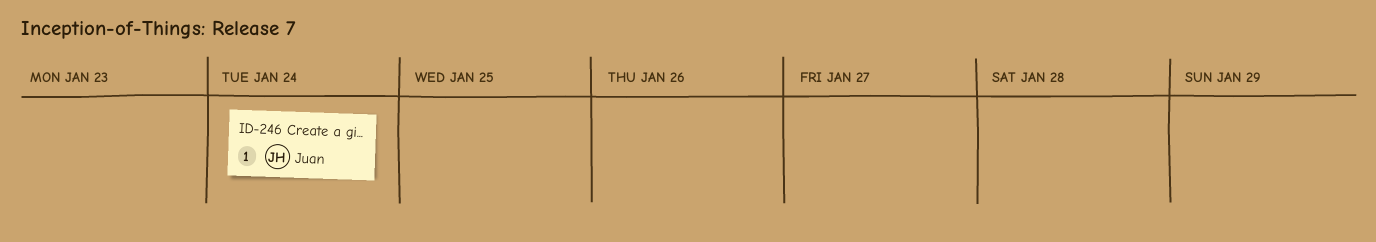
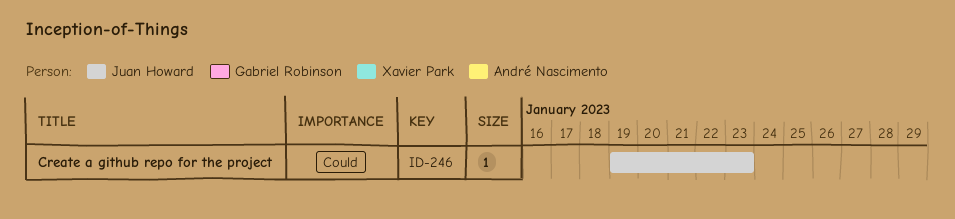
ID-246, due: Jan 24 -> Jan 23

